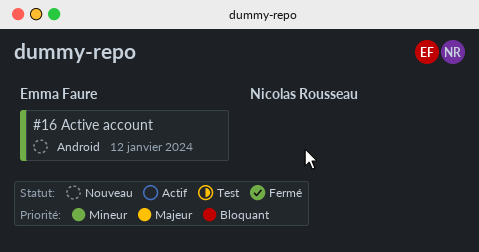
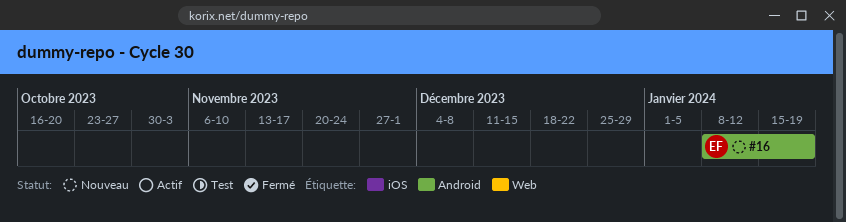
#16, due: Jan 12 -> Jan 19

